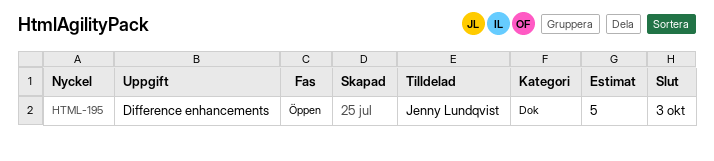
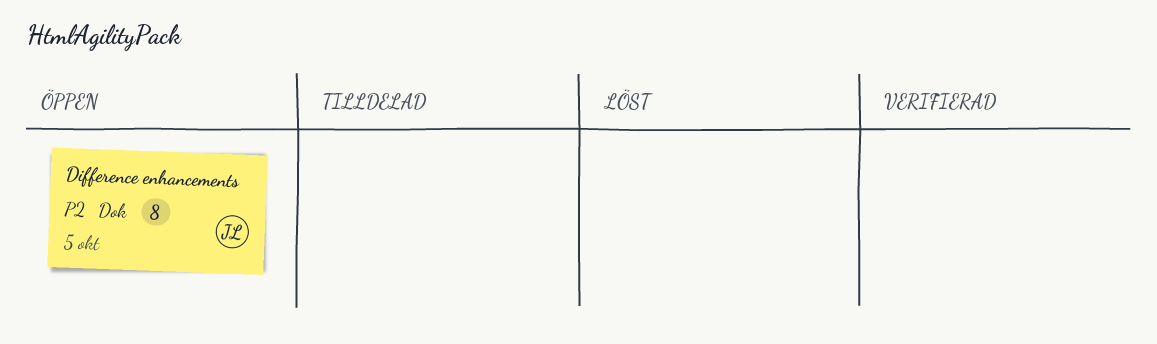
Difference enhancements, estimate: 5 -> 8
Difference enhancements, due: Oct 3 -> Oct 5

